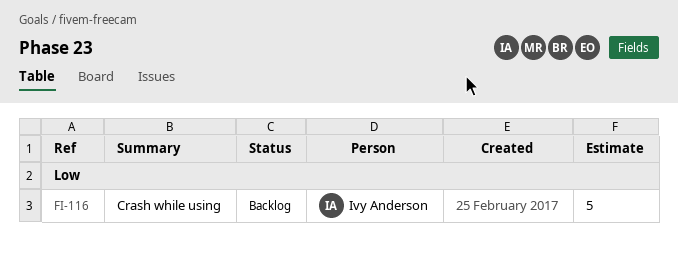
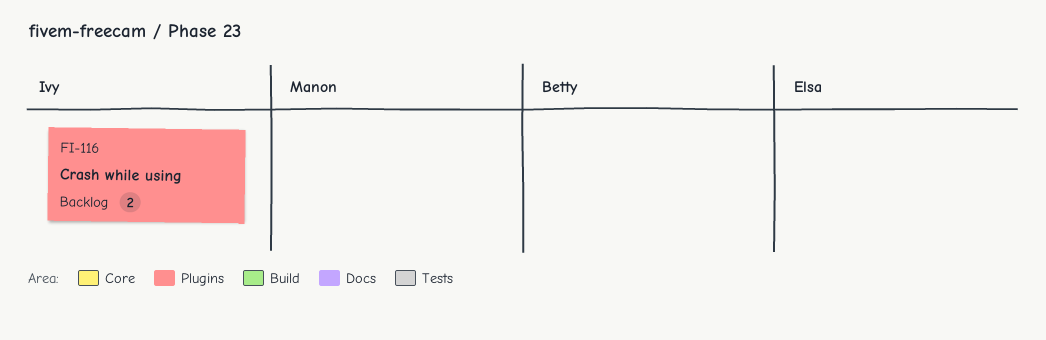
FI-116, estimate: 5 -> 2

